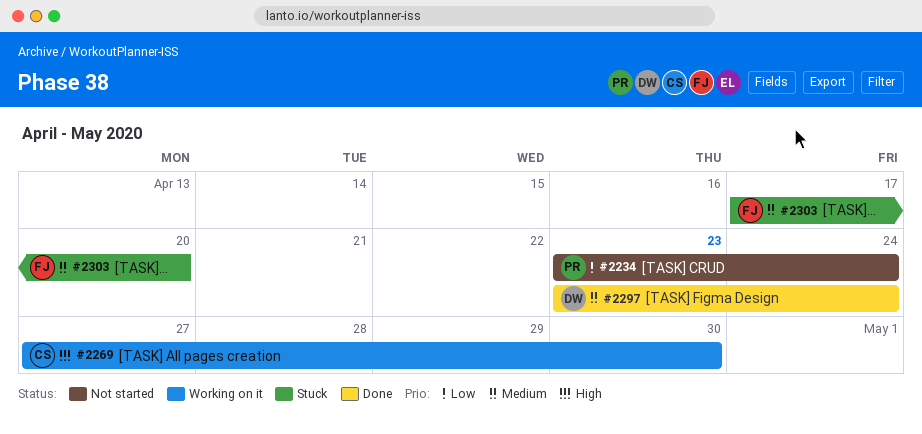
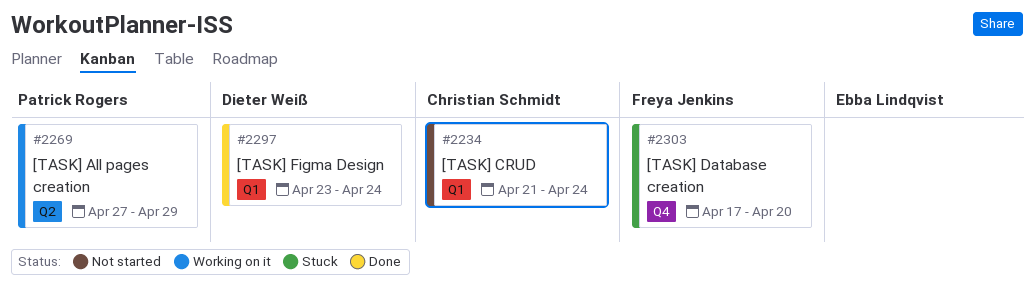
#2234, owner: Patrick Rogers -> Christian Schmidt
#2234, start: Apr 23 -> Apr 21
#2269, owner: Christian Schmidt -> Patrick Rogers
#2269, due: Apr 30 -> Apr 29

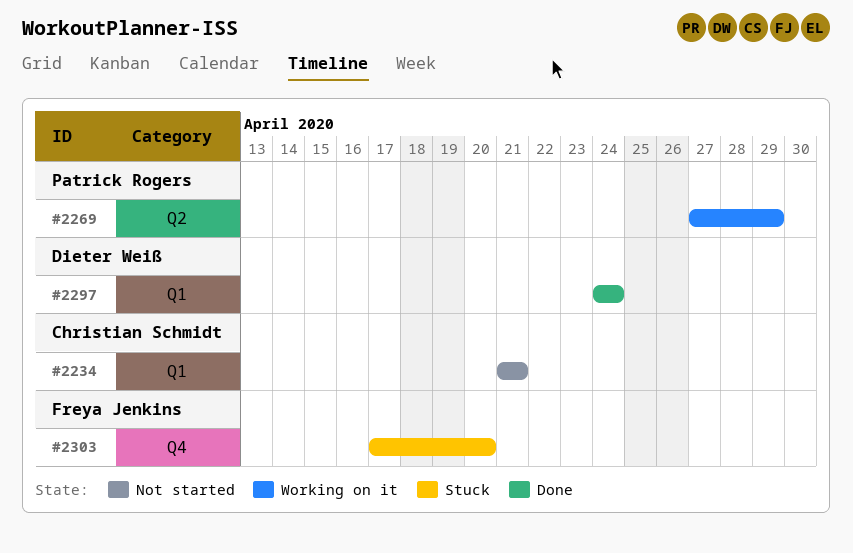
#2234, due: Apr 24 -> Apr 21
#2297, start: Apr 23 -> Apr 24

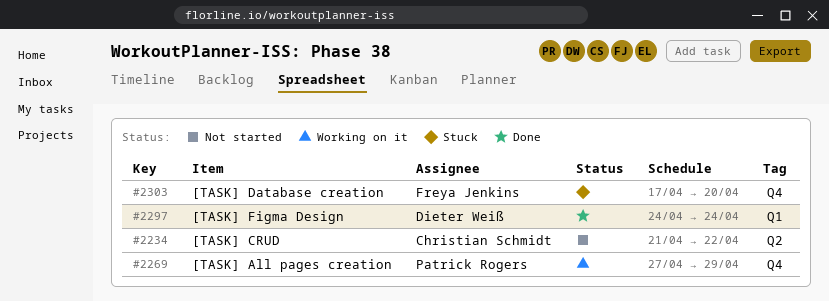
#2234, label: Q1 -> Q2
#2234, due: Apr 21 -> Apr 22
#2269, label: Q2 -> Q4

